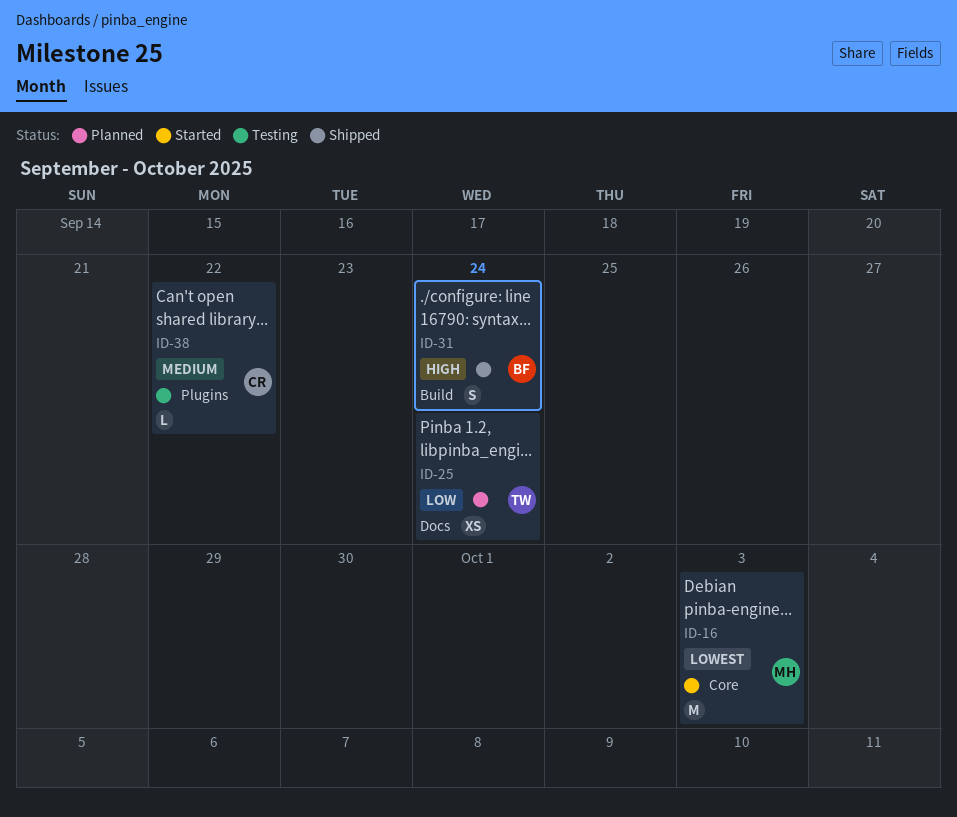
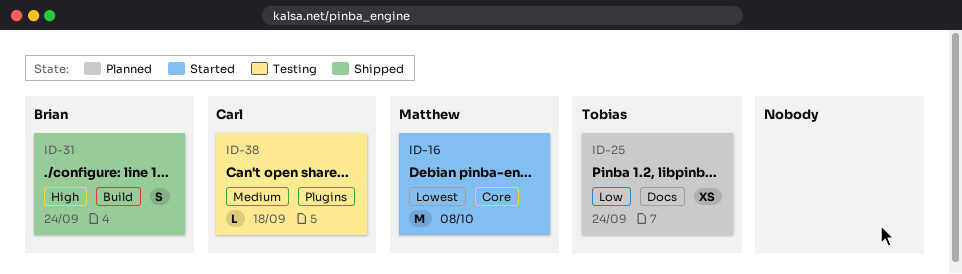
ID-16, due: Oct 3 -> Oct 8
ID-38, due: Sep 22 -> Sep 18

